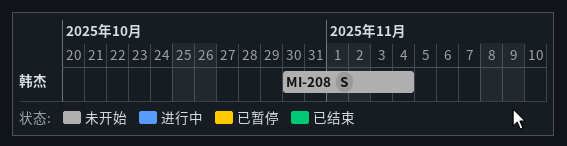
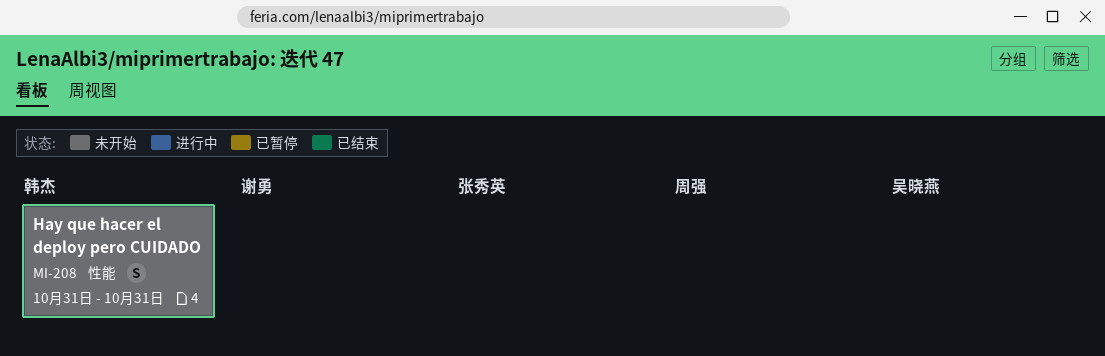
MI-208, start: Oct 30 -> Oct 31
MI-208, due: Nov 4 -> Oct 31

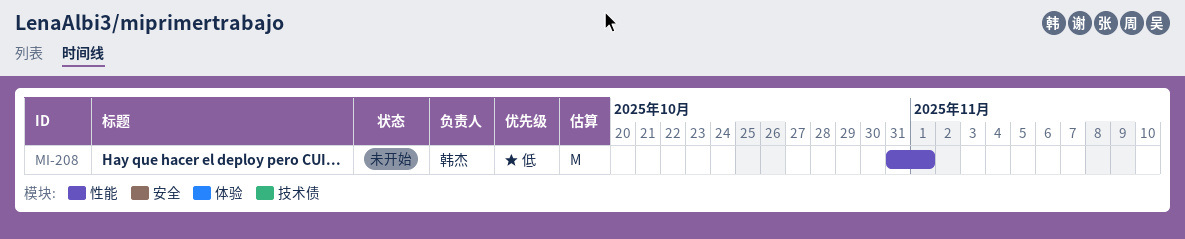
MI-208, estimate: S -> M
MI-208, due: Oct 31 -> Nov 1

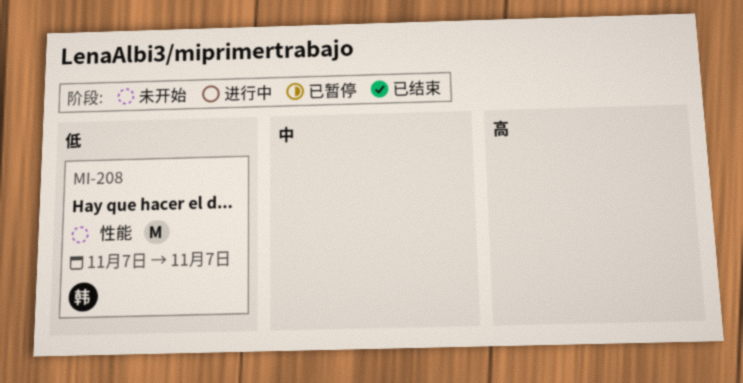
MI-208, start: Oct 31 -> Nov 7
MI-208, due: Nov 1 -> Nov 7

